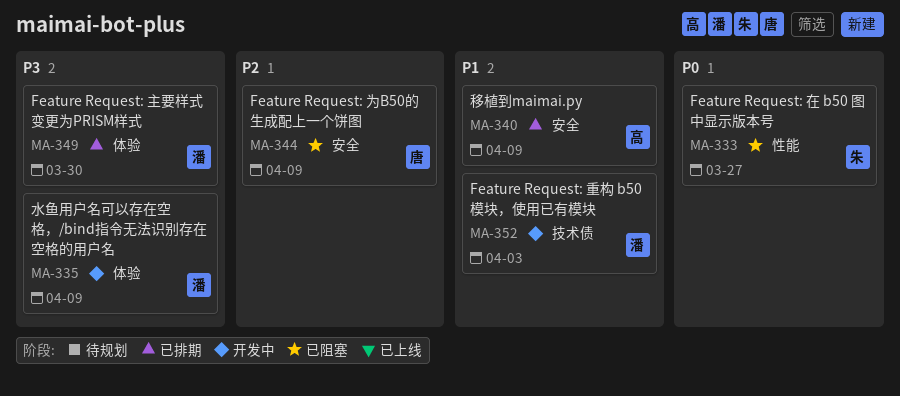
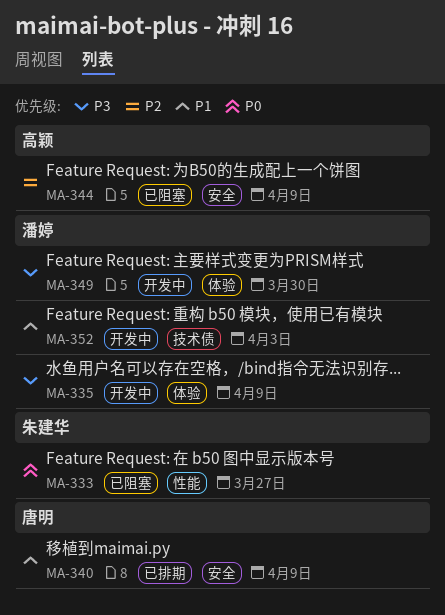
MA-340, owner: 高颖 -> 唐明
MA-344, owner: 唐明 -> 高颖
MA-349, status: 已排期 -> 开发中

